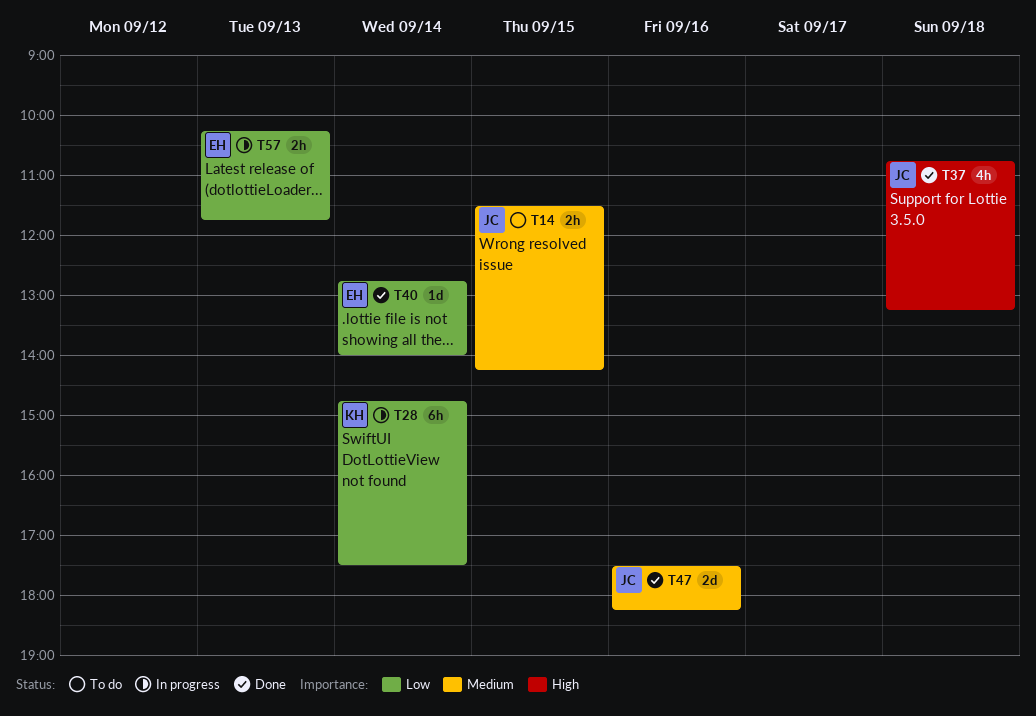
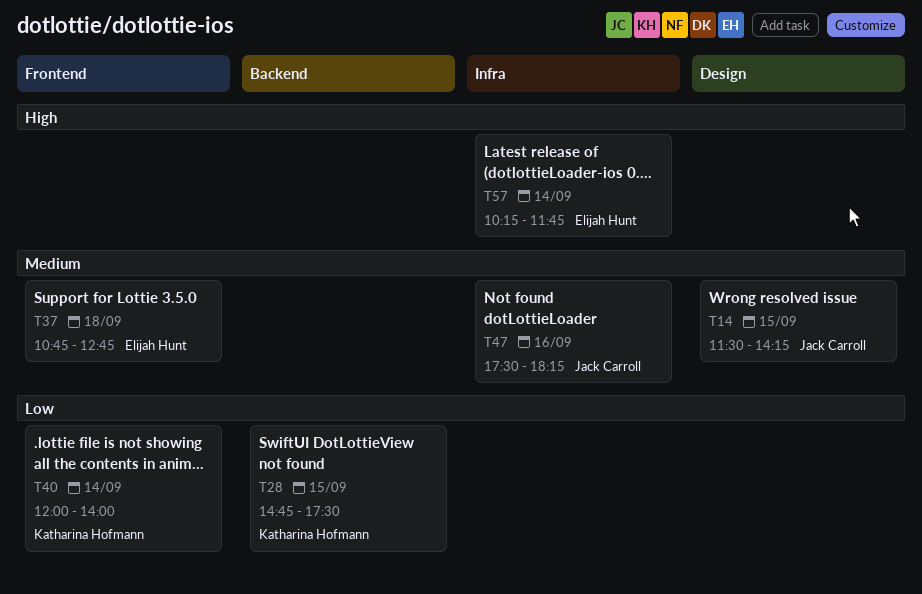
T28, day: Sep 14 -> Sep 15
T37, owner: Jack Carroll -> Elijah Hunt
T37, priority: High -> Medium
T37, ends: 13:15 -> 12:45
T40, owner: Elijah Hunt -> Katharina Hofmann
T40, begins: 12:45 -> 12:00
T57, priority: Low -> High
T57, day: Sep 13 -> Sep 14

